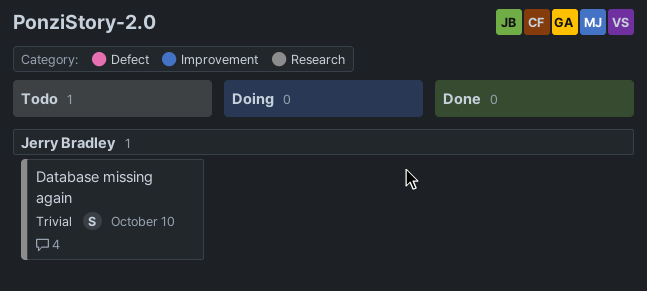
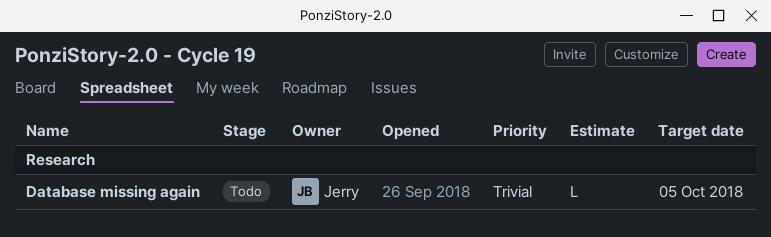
Database missing again, estimate: S -> L
Database missing again, due: Oct 10 -> Oct 5

